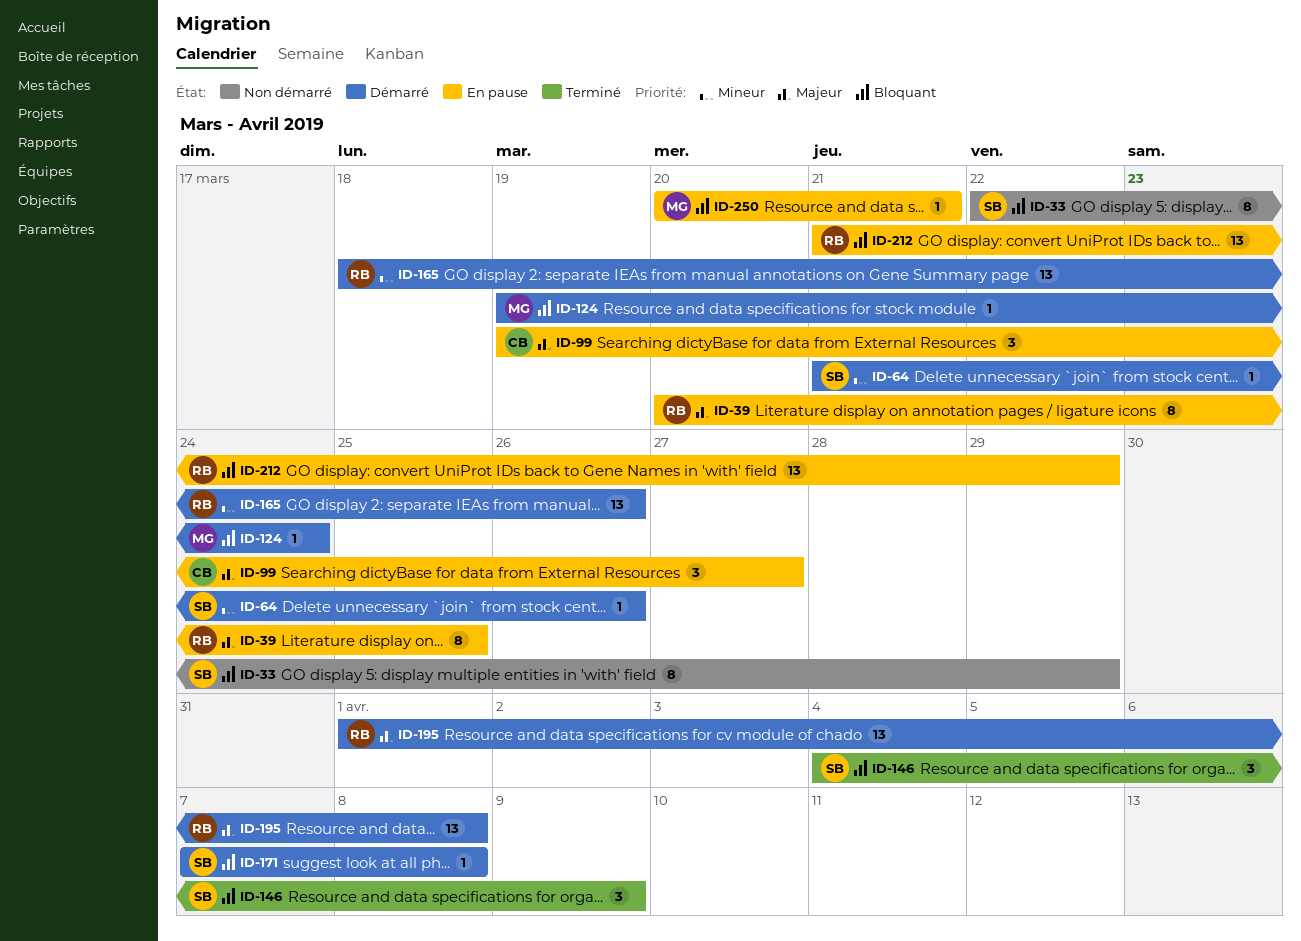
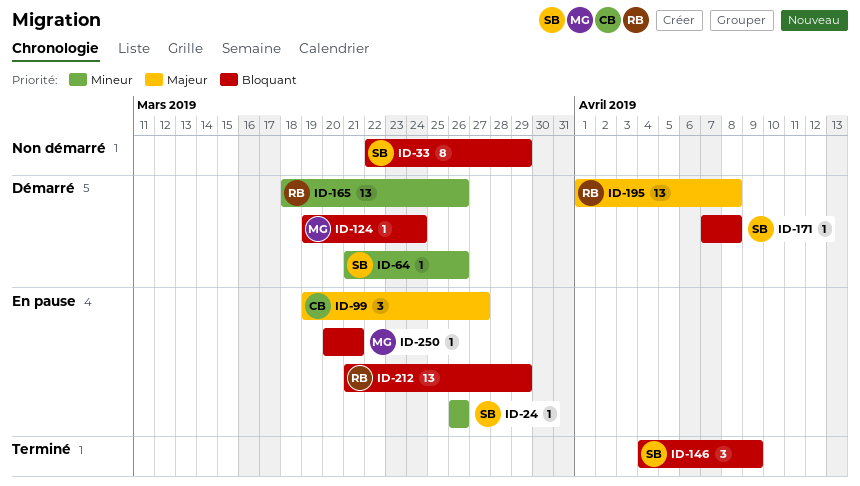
ID-24: none -> present
ID-39: present -> none

